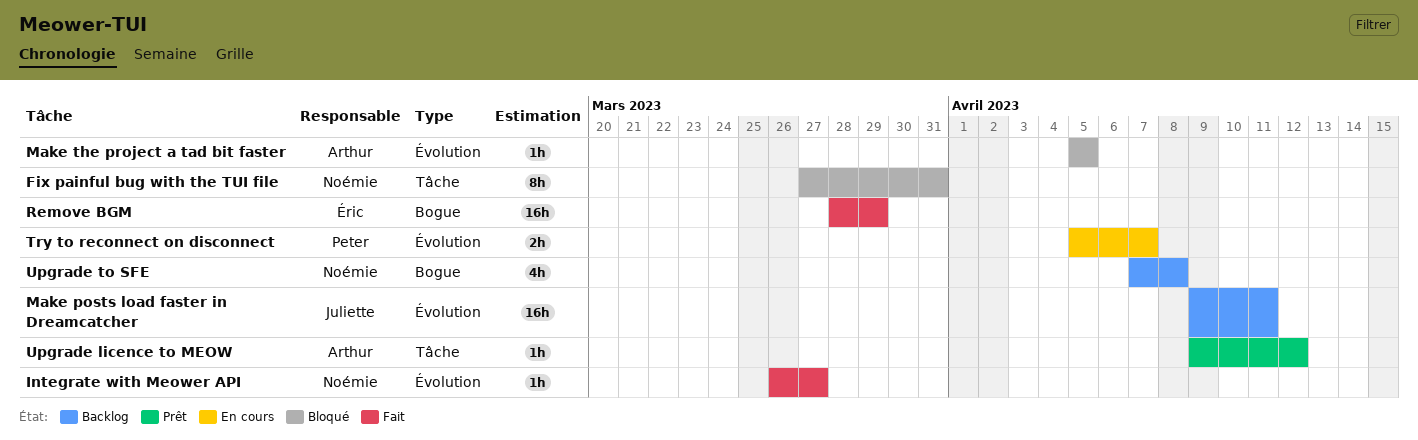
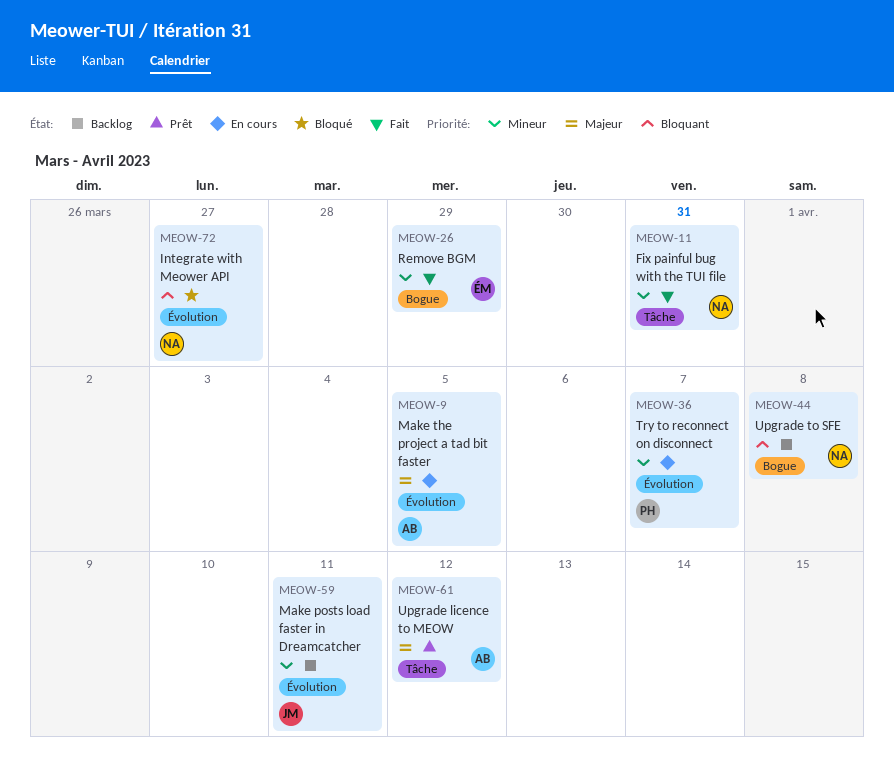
Fix painful bug with the TUI file, status: Bloqué -> Fait
Integrate with Meower API, status: Fait -> Bloqué
Make the project a tad bit faster, status: Bloqué -> En cours

